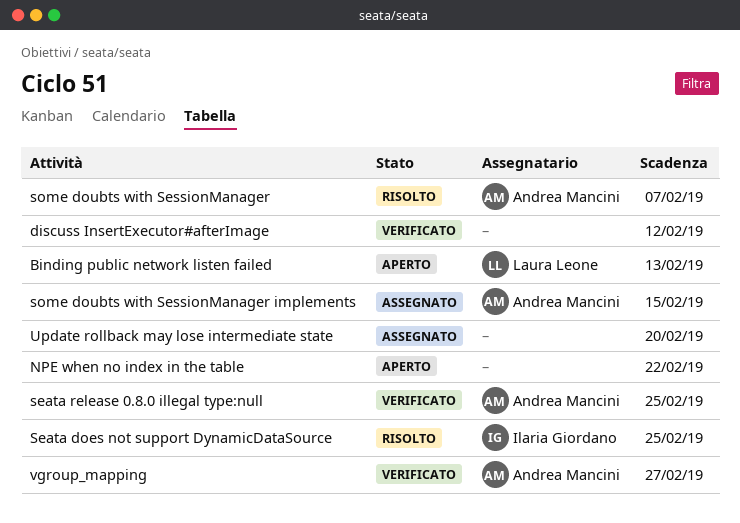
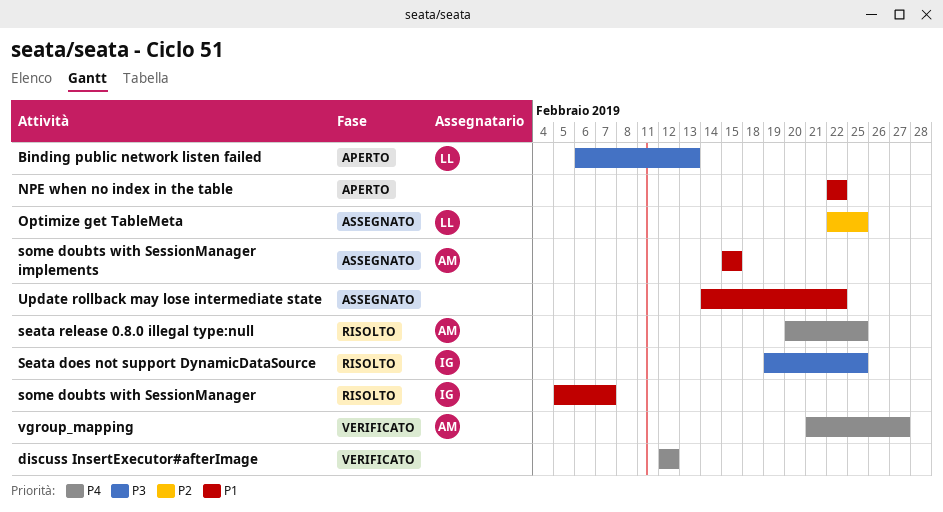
Optimize get TableMeta: none -> present
seata release 0.8.0 illegal type:null, status: Verificato -> Risolto
some doubts with SessionManager, owner: Andrea Mancini -> Ilaria Giordano
Update rollback may lose intermediate state, due: Feb 20 -> Feb 22

